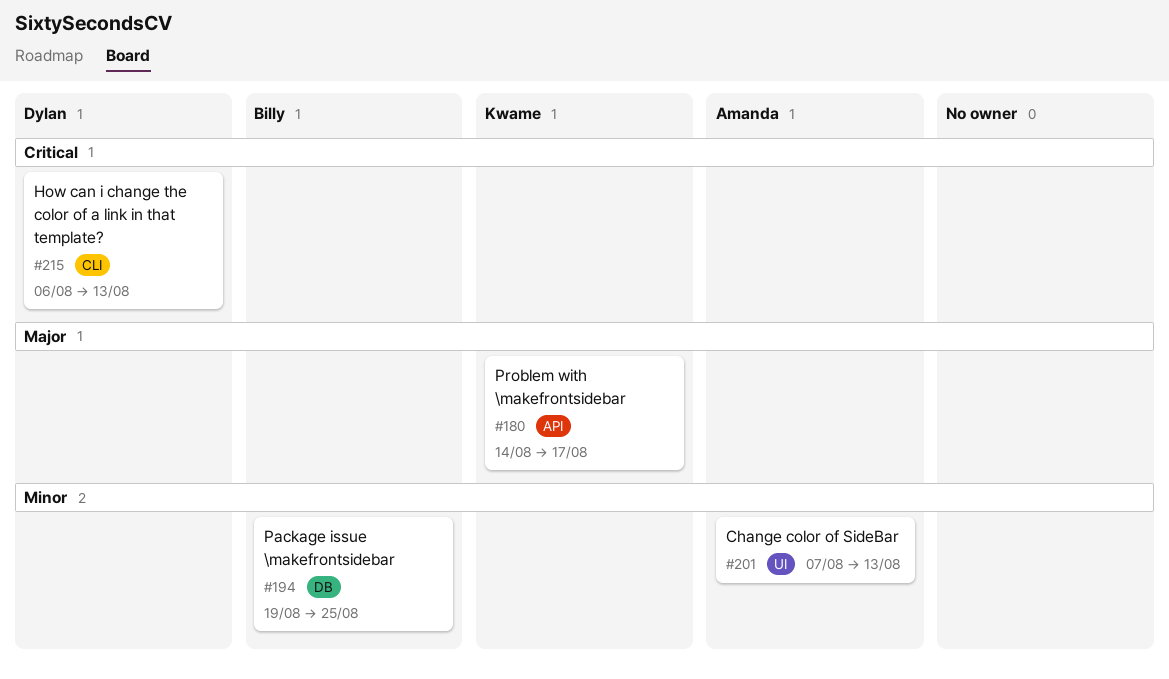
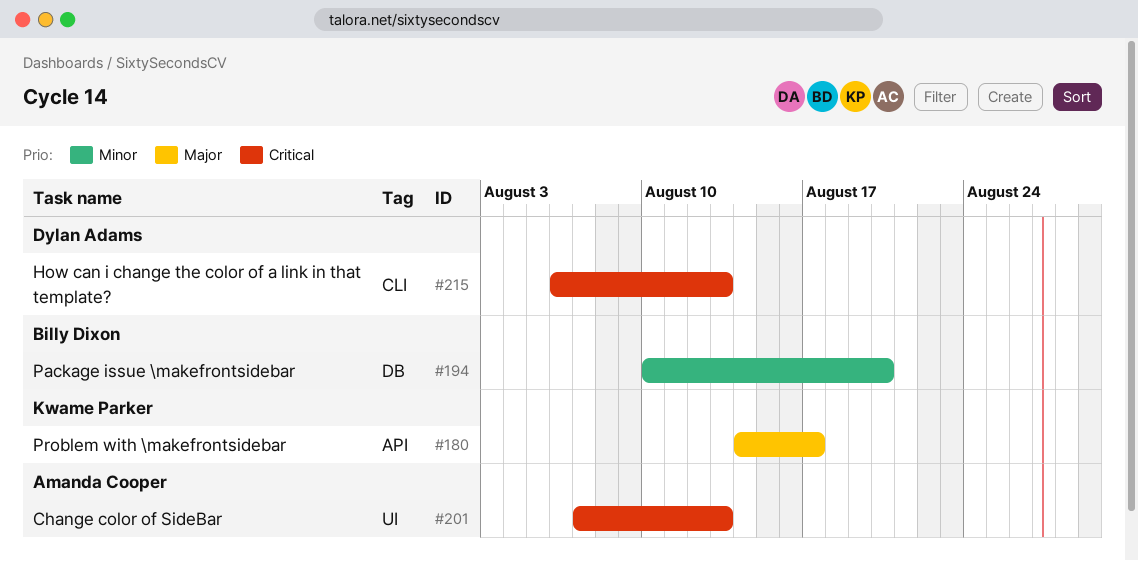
#194, start: Aug 19 -> Aug 10
#194, due: Aug 25 -> Aug 20
#201, priority: Minor -> Critical

